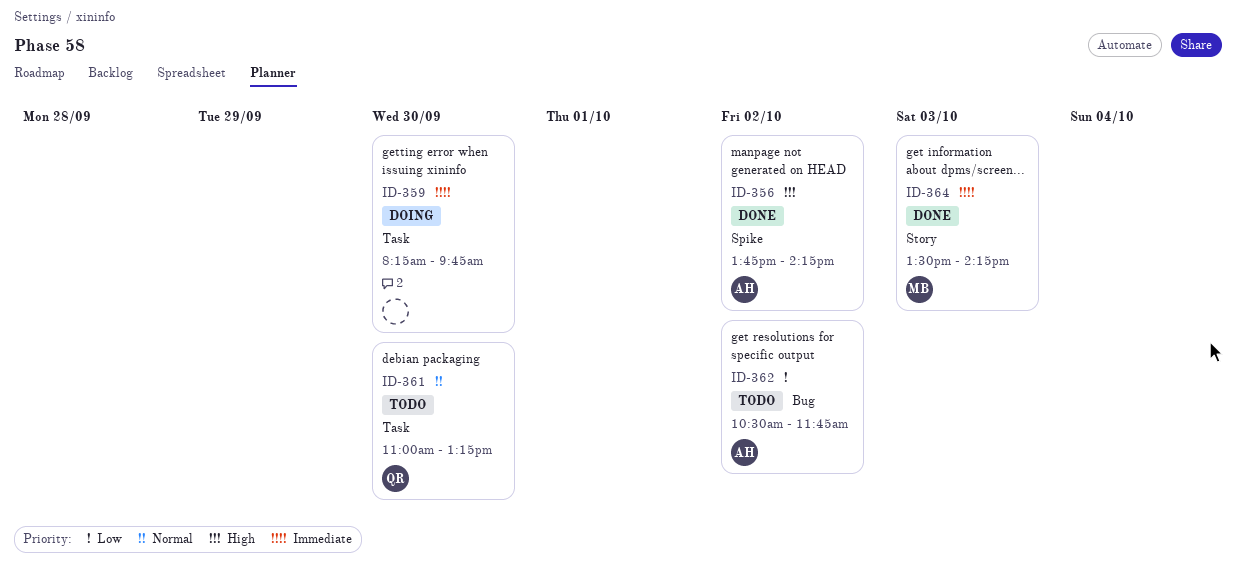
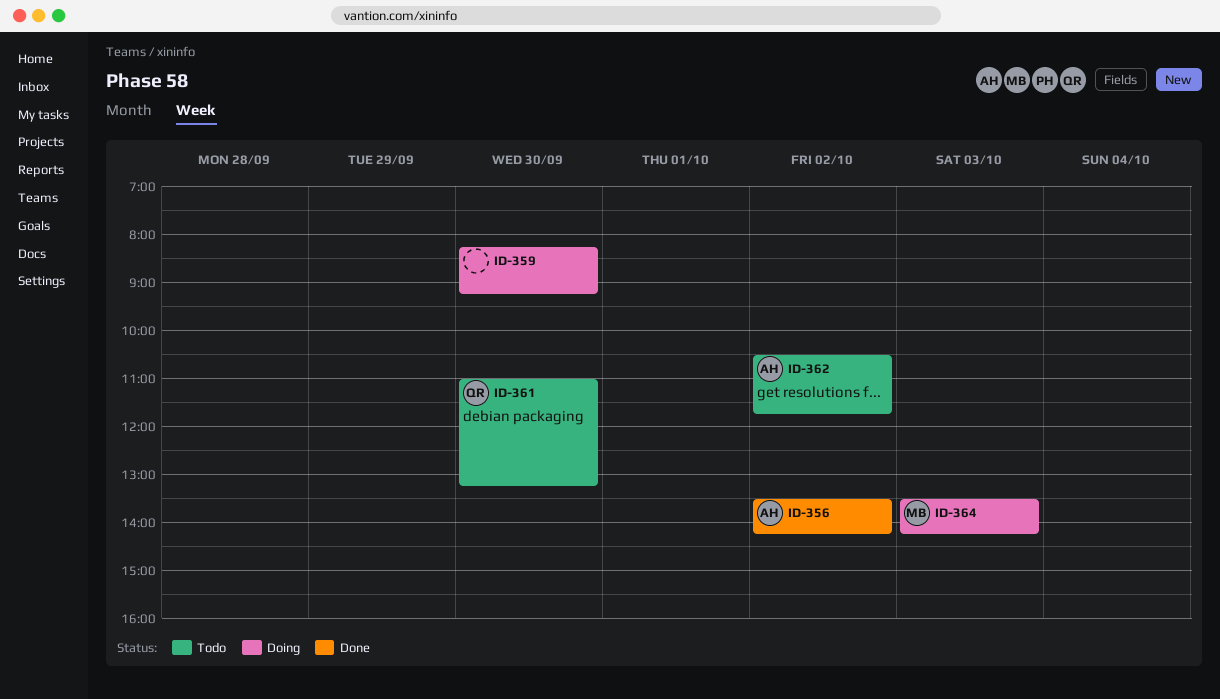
ID-356, begins: 13:45 -> 13:30
ID-359, ends: 09:45 -> 09:15
ID-364, status: Done -> Doing

